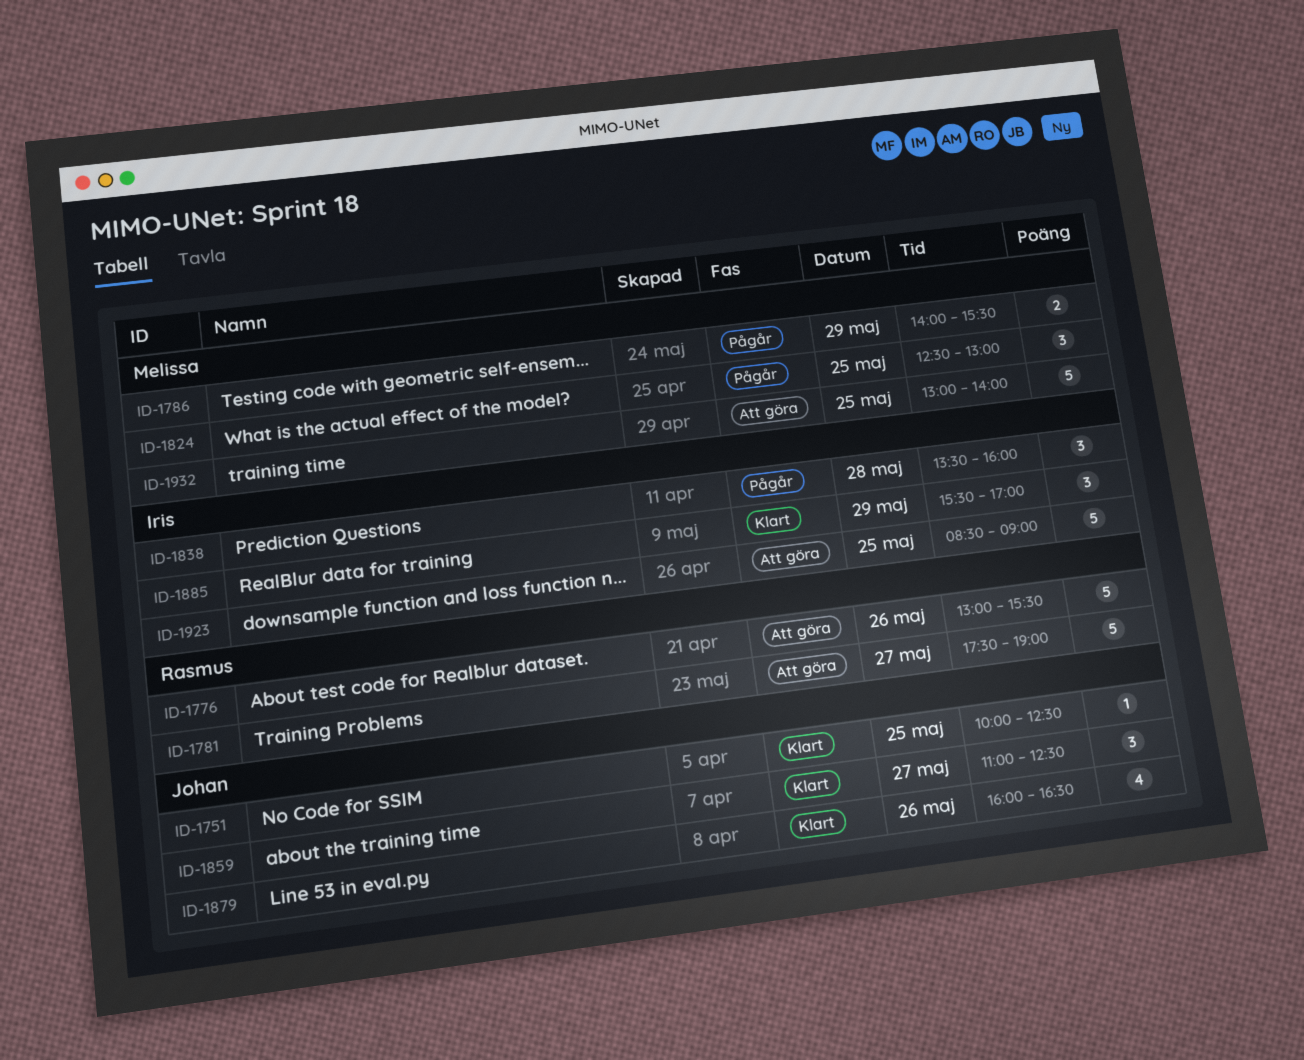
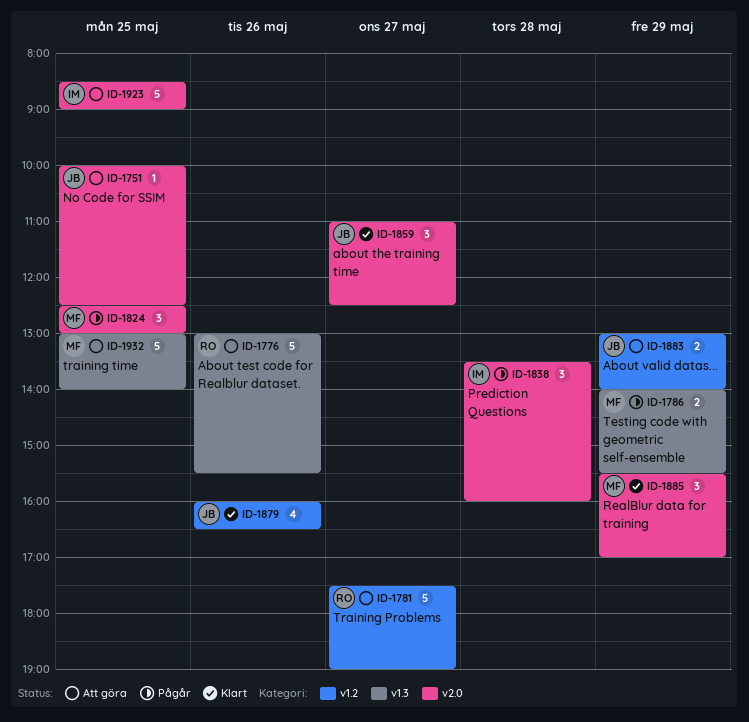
ID-1751, status: Klart -> Att göra
ID-1883: none -> present
ID-1885, owner: Iris -> Melissa

